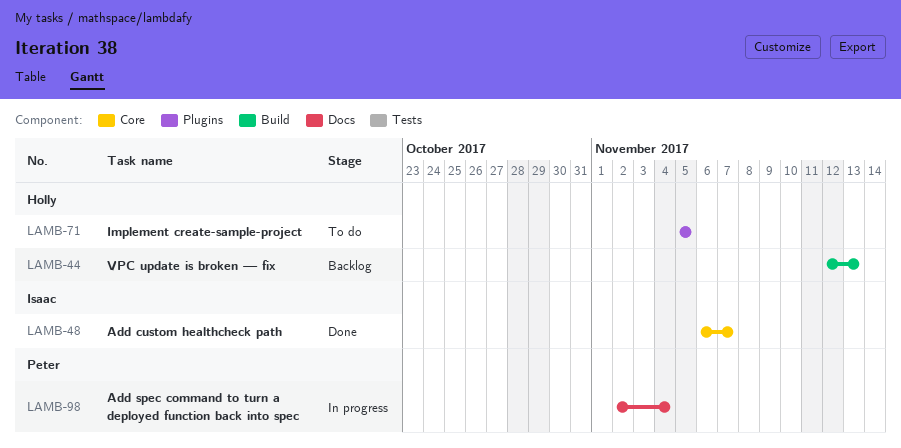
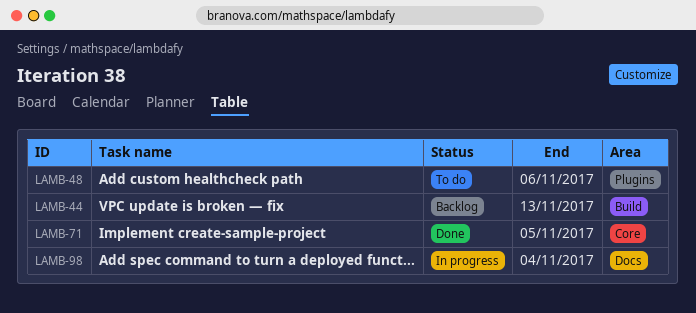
LAMB-48, status: Done -> To do
LAMB-48, label: Core -> Plugins
LAMB-48, due: Nov 7 -> Nov 6
LAMB-71, status: To do -> Done
LAMB-71, label: Plugins -> Core

